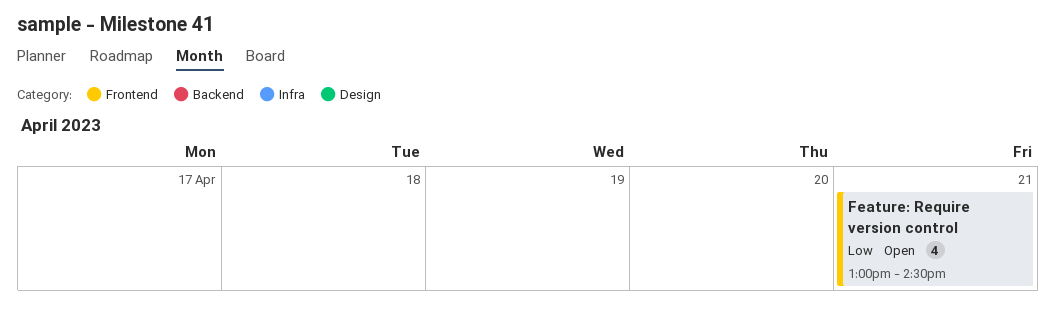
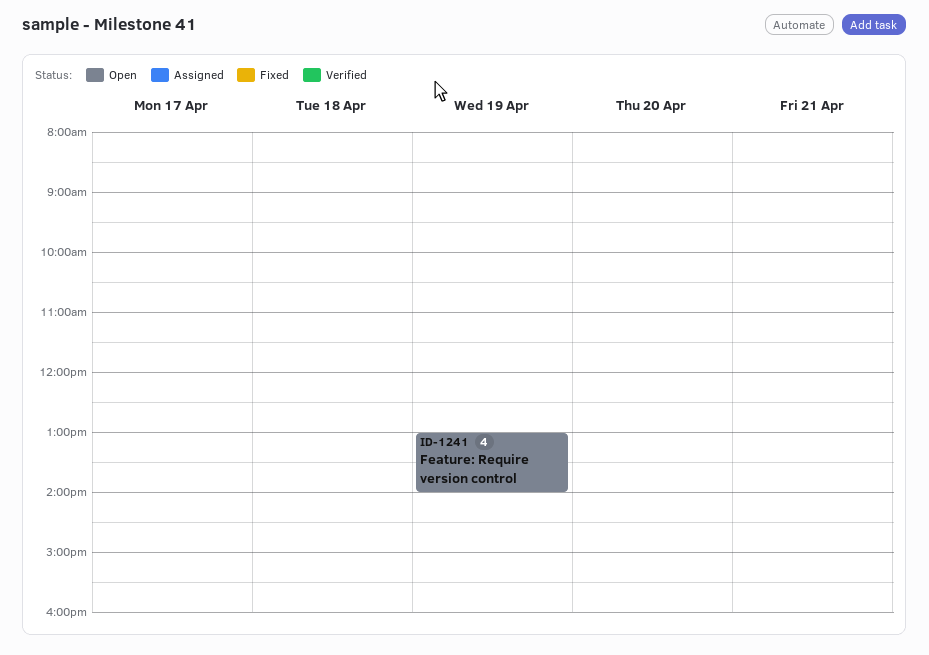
Feature: Require version control, day: Apr 21 -> Apr 19
Feature: Require version control, ends: 14:30 -> 14:00

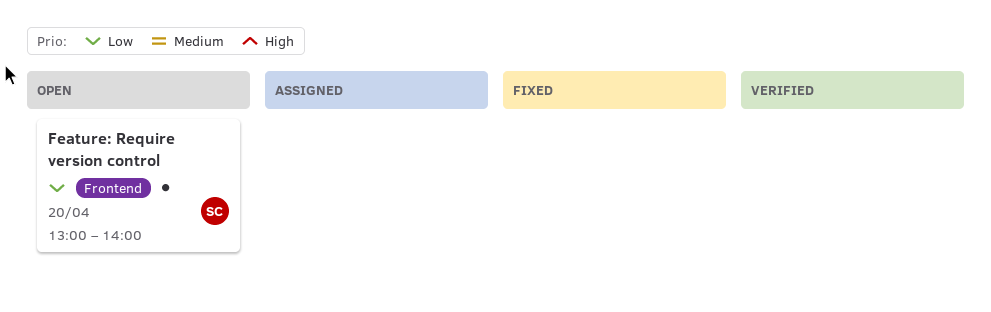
Feature: Require version control, estimate: 4 -> 1
Feature: Require version control, day: Apr 19 -> Apr 20

